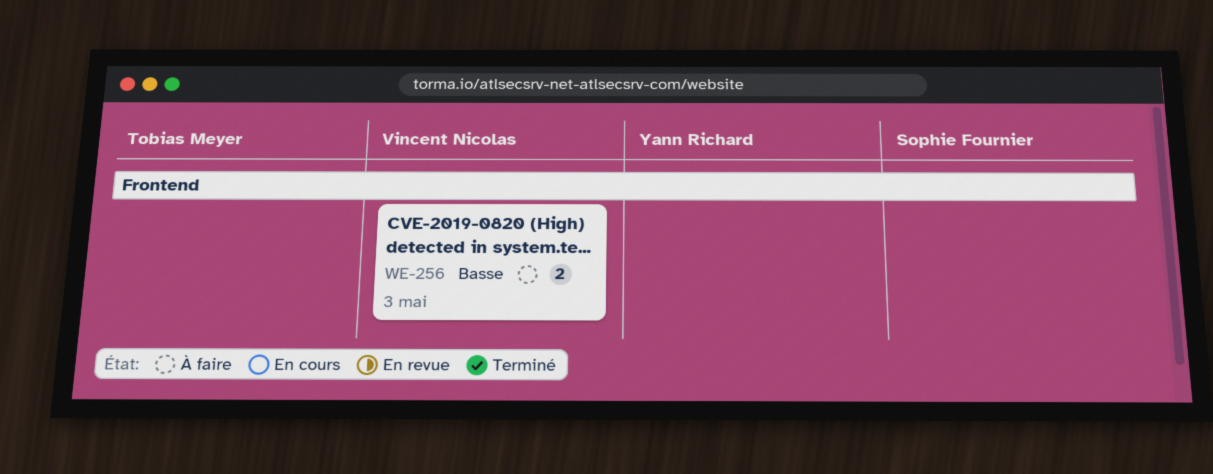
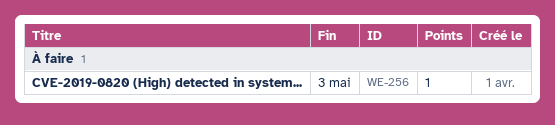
WE-256, estimate: 2 -> 1

